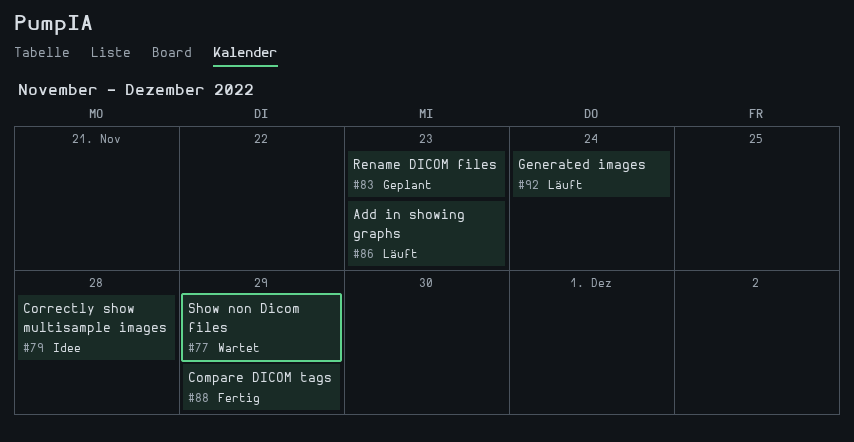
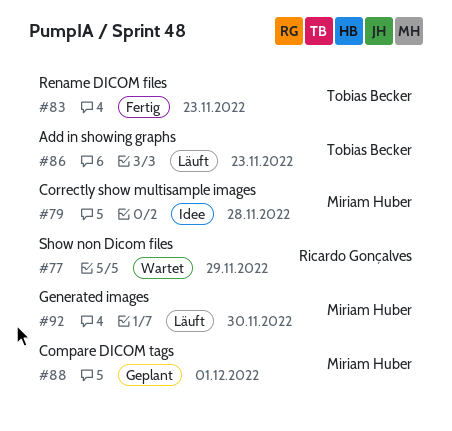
#83, status: Geplant -> Fertig
#88, status: Fertig -> Geplant
#88, due: Nov 29 -> Dec 1
#92, due: Nov 24 -> Nov 30

